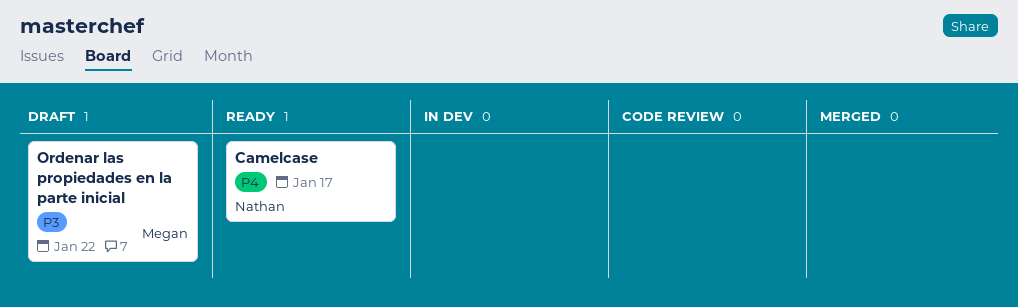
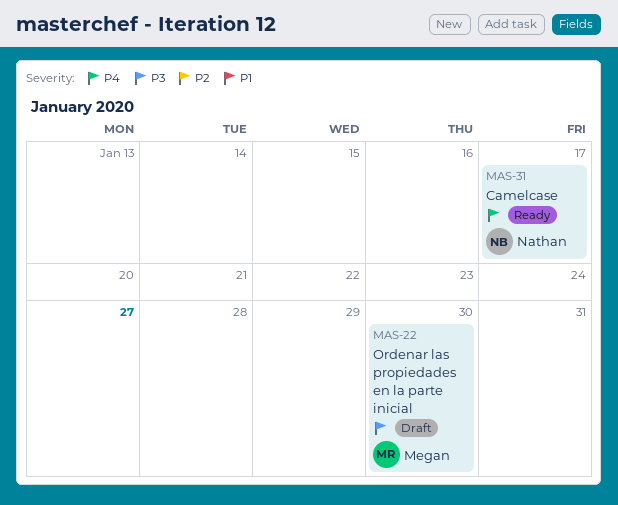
Ordenar las propiedades en la parte inicial, due: Jan 22 -> Jan 30

